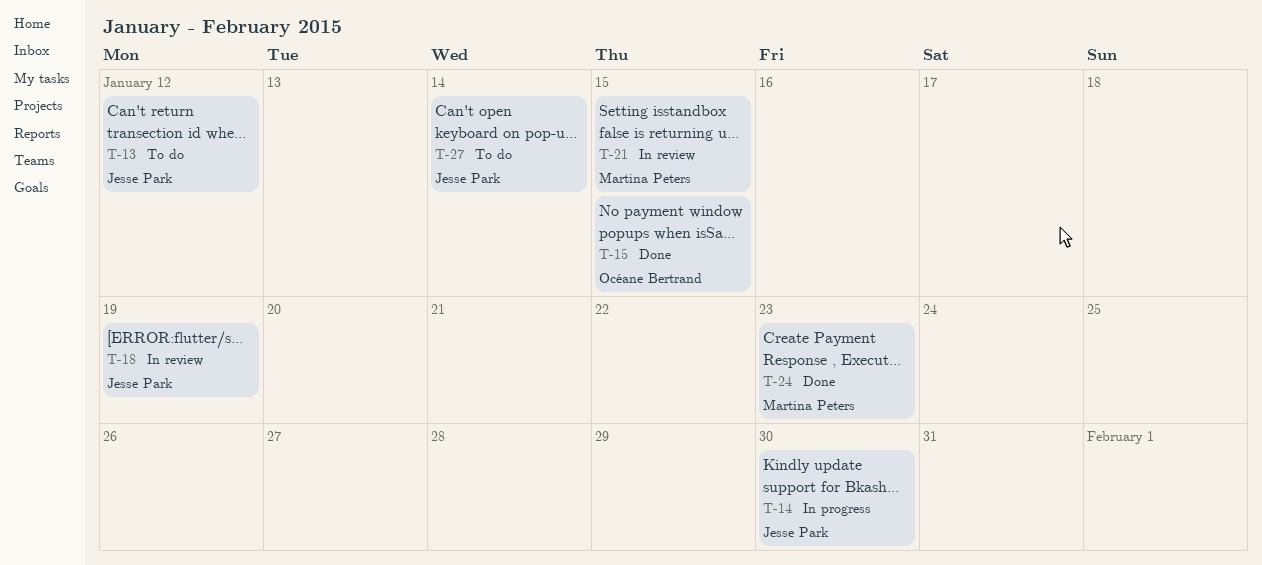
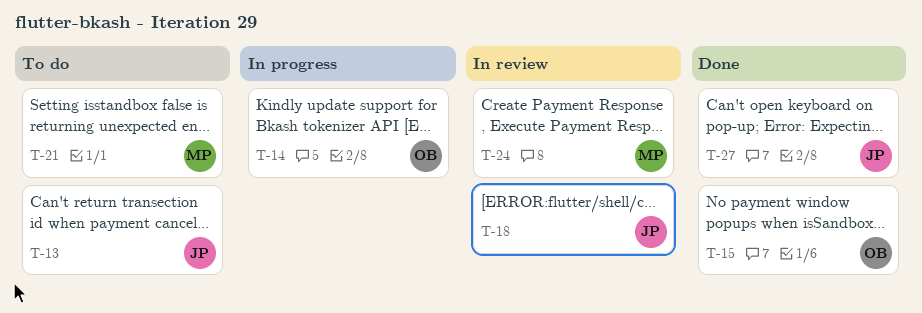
T-14, owner: Jesse Park -> Océane Bertrand
T-21, status: In review -> To do
T-24, status: Done -> In review
T-27, status: To do -> Done

